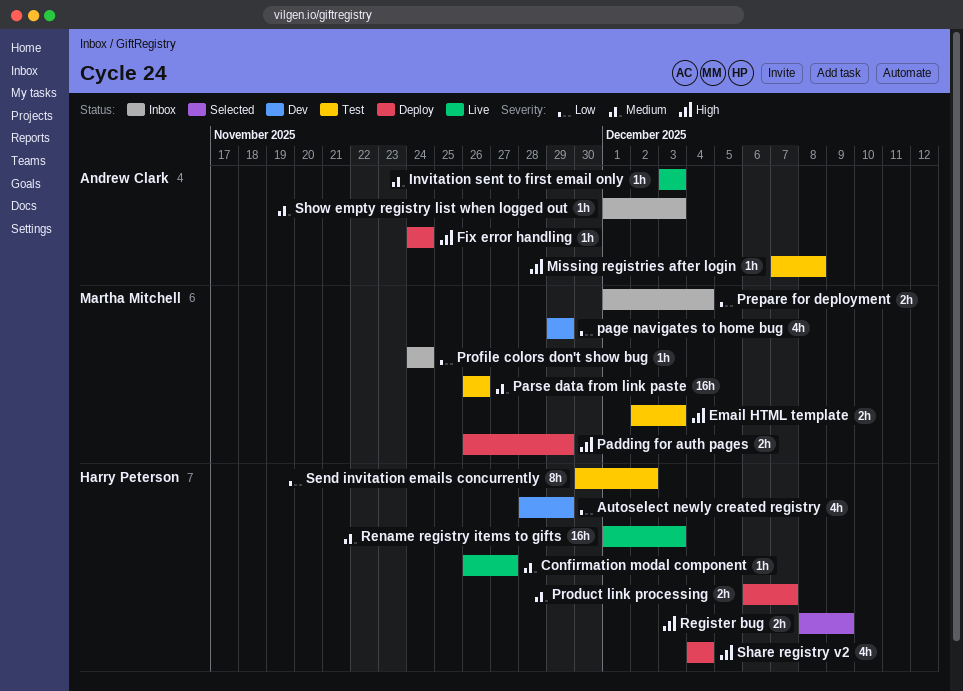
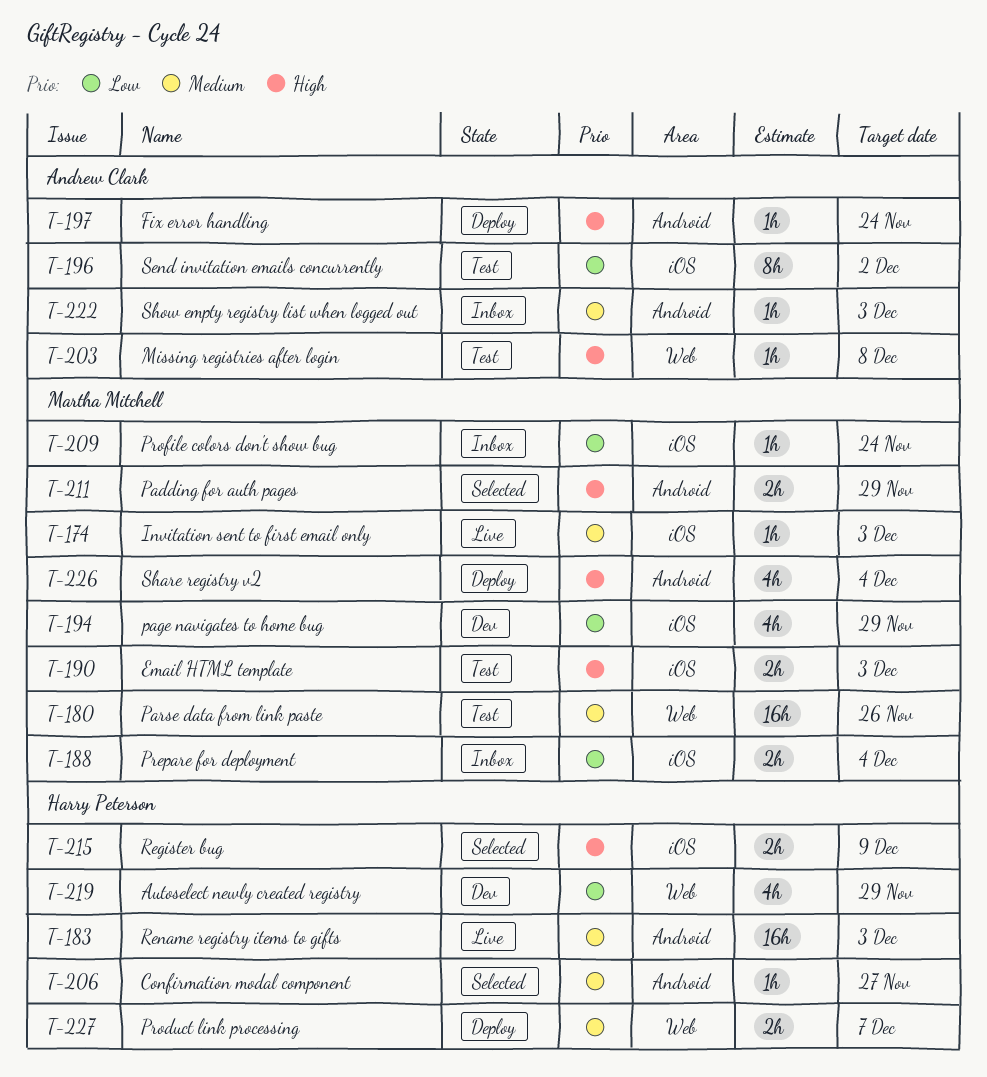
Confirmation modal component, status: Live -> Selected
Invitation sent to first email only, owner: Andrew Clark -> Martha Mitchell
Padding for auth pages, status: Deploy -> Selected
Send invitation emails concurrently, owner: Harry Peterson -> Andrew Clark
Share registry v2, owner: Harry Peterson -> Martha Mitchell

